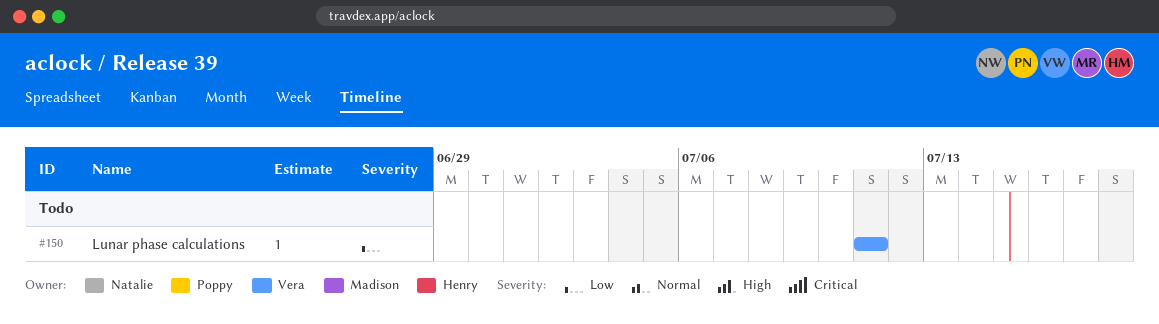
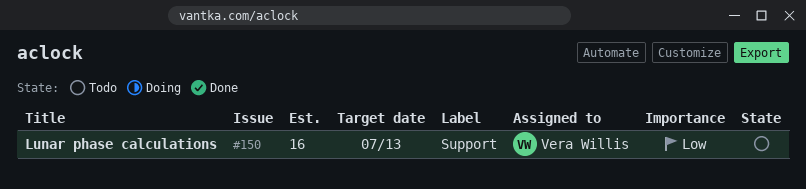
#150, estimate: 1 -> 16
#150, due: Jul 11 -> Jul 13

